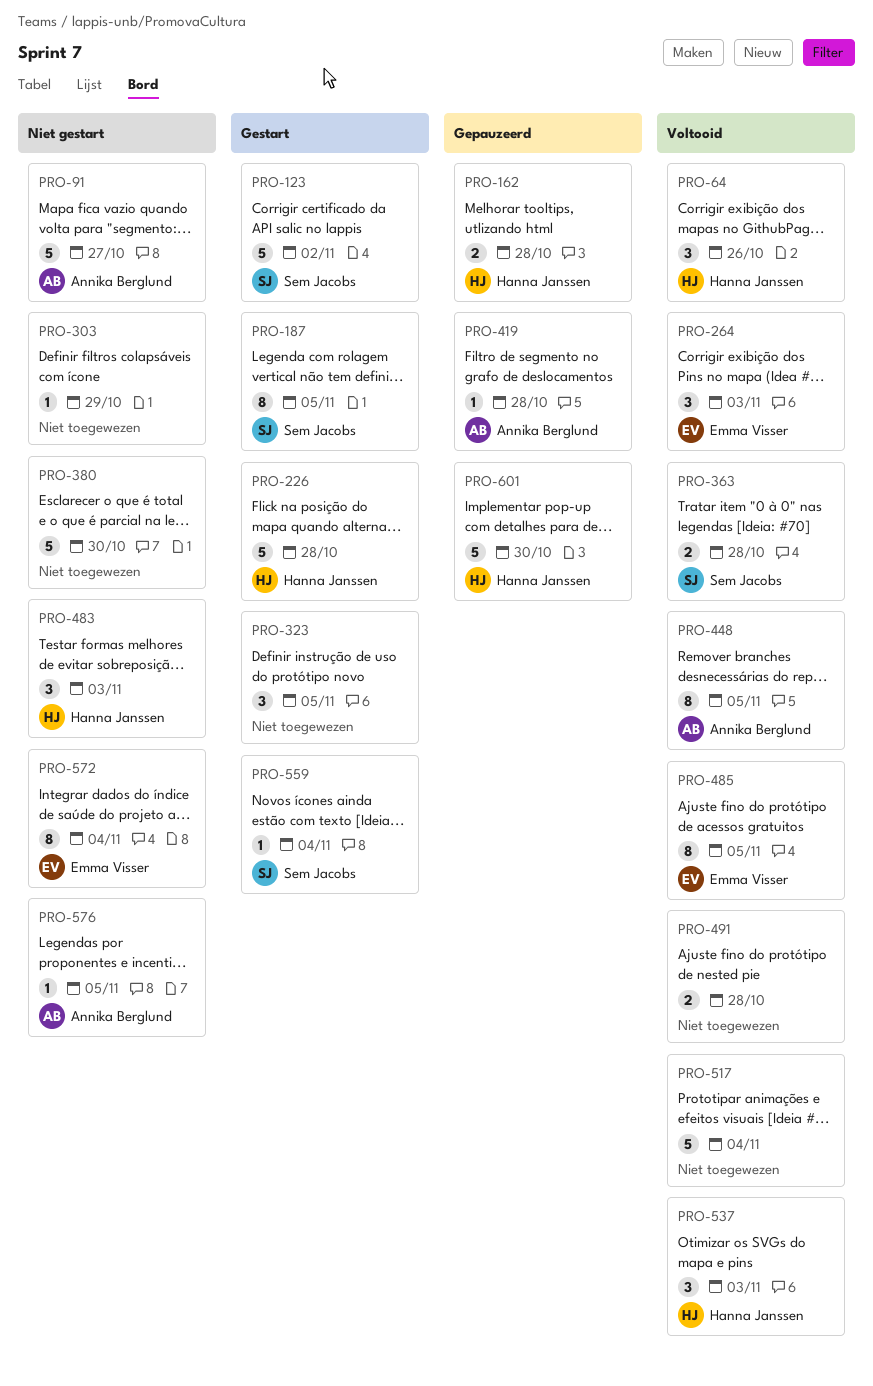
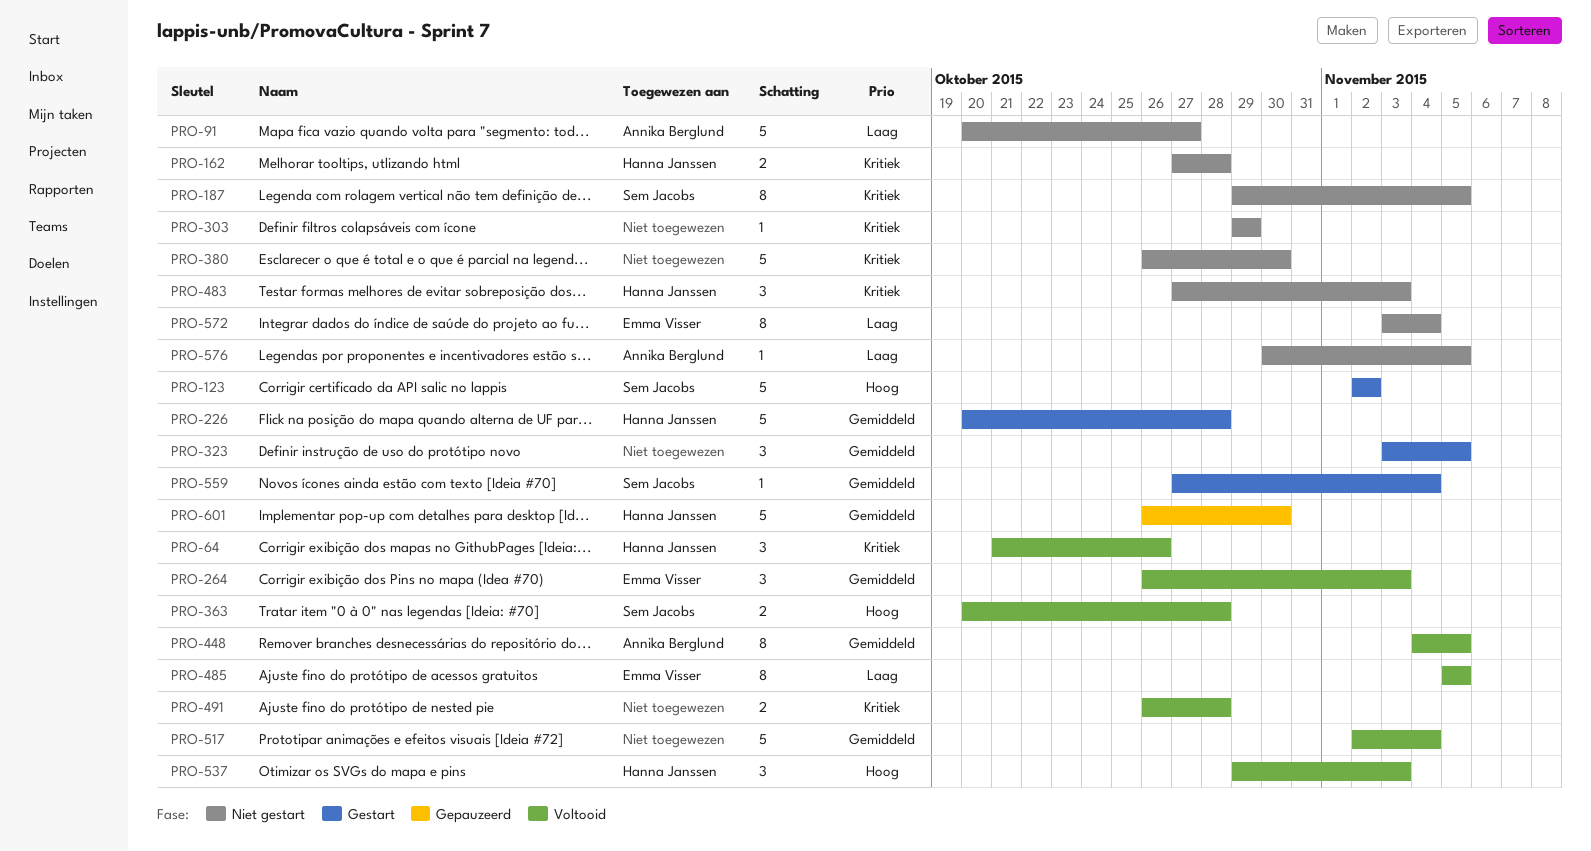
PRO-162, status: Gepauzeerd -> Niet gestart
PRO-187, status: Gestart -> Niet gestart
PRO-419: present -> none

